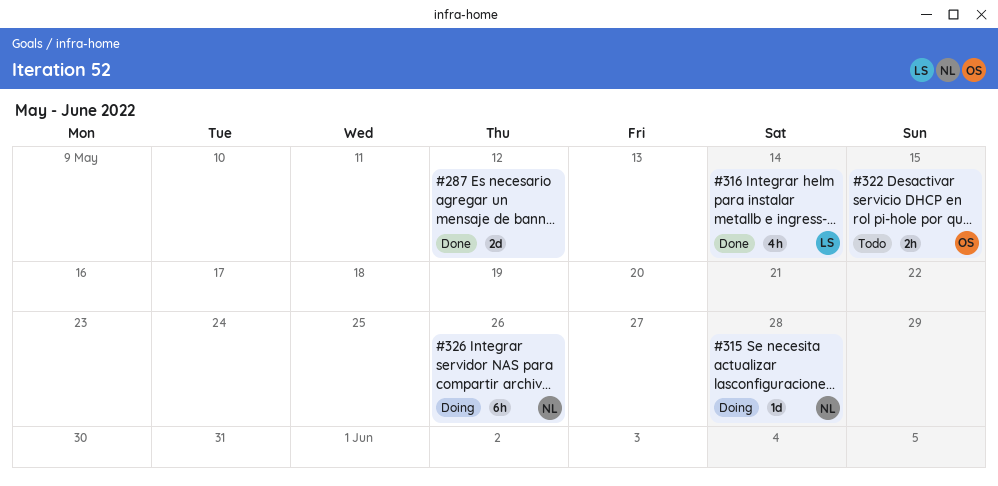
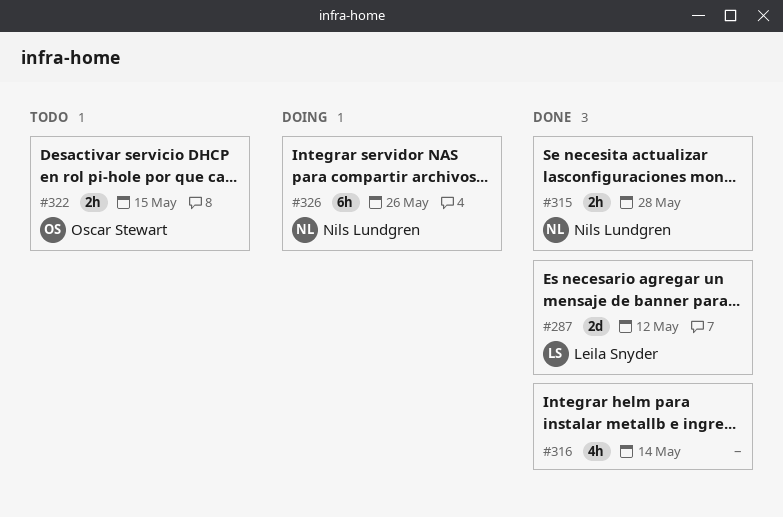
#287, owner: none -> Leila Snyder
#315, status: Doing -> Done
#315, estimate: 1d -> 2h
#316, owner: Leila Snyder -> none

